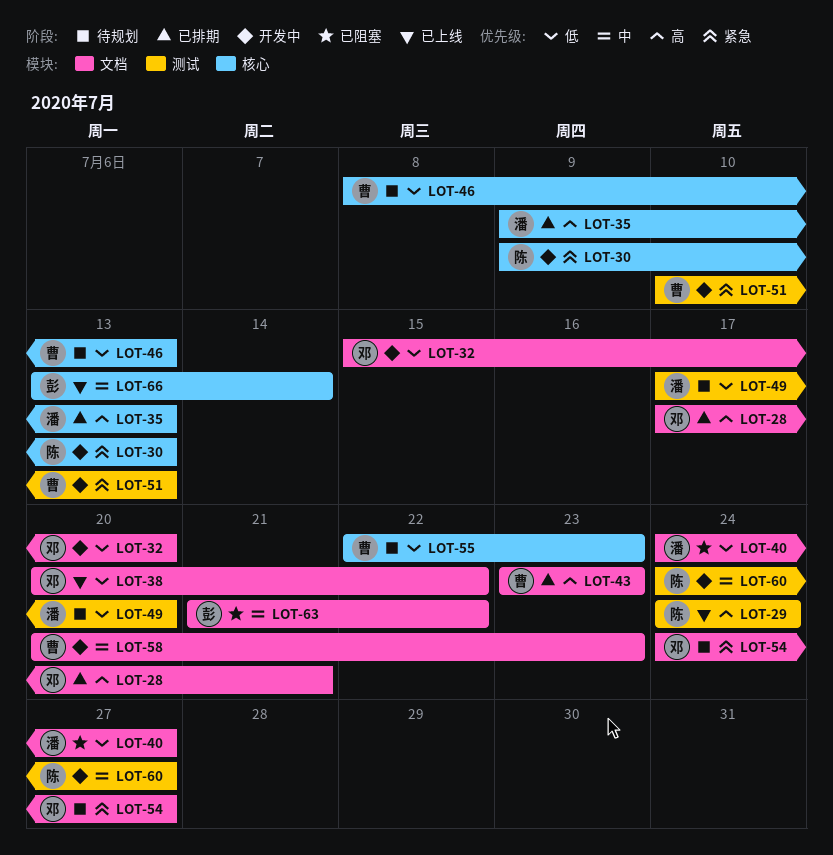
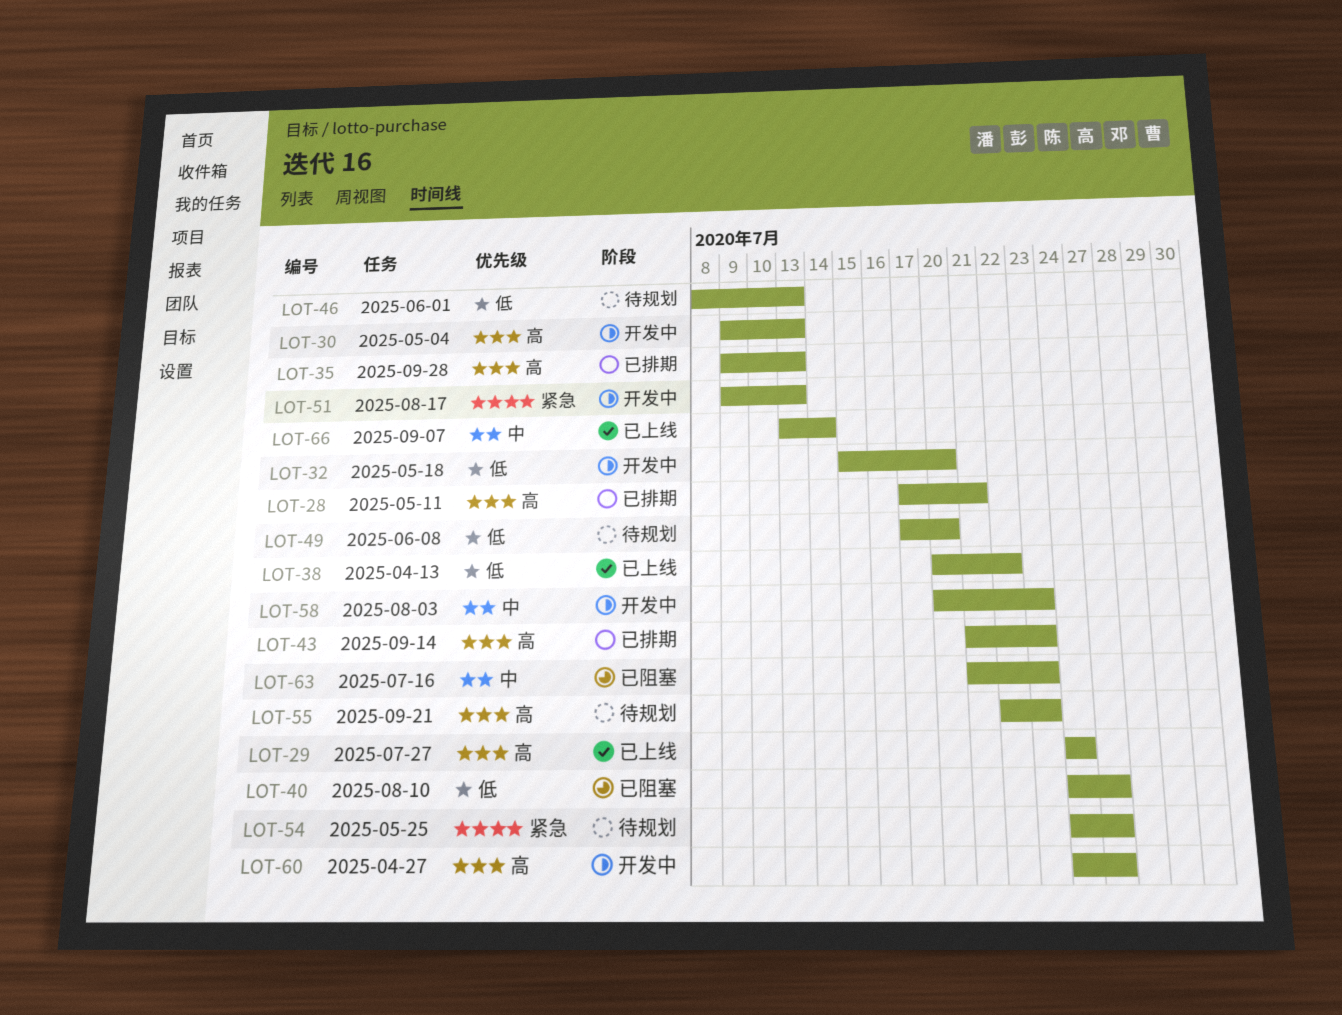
LOT-30, priority: 紧急 -> 高
LOT-43, start: Jul 23 -> Jul 21
LOT-51, start: Jul 10 -> Jul 9
LOT-55, priority: 低 -> 高
LOT-60, priority: 中 -> 高
LOT-63, due: Jul 22 -> Jul 23

